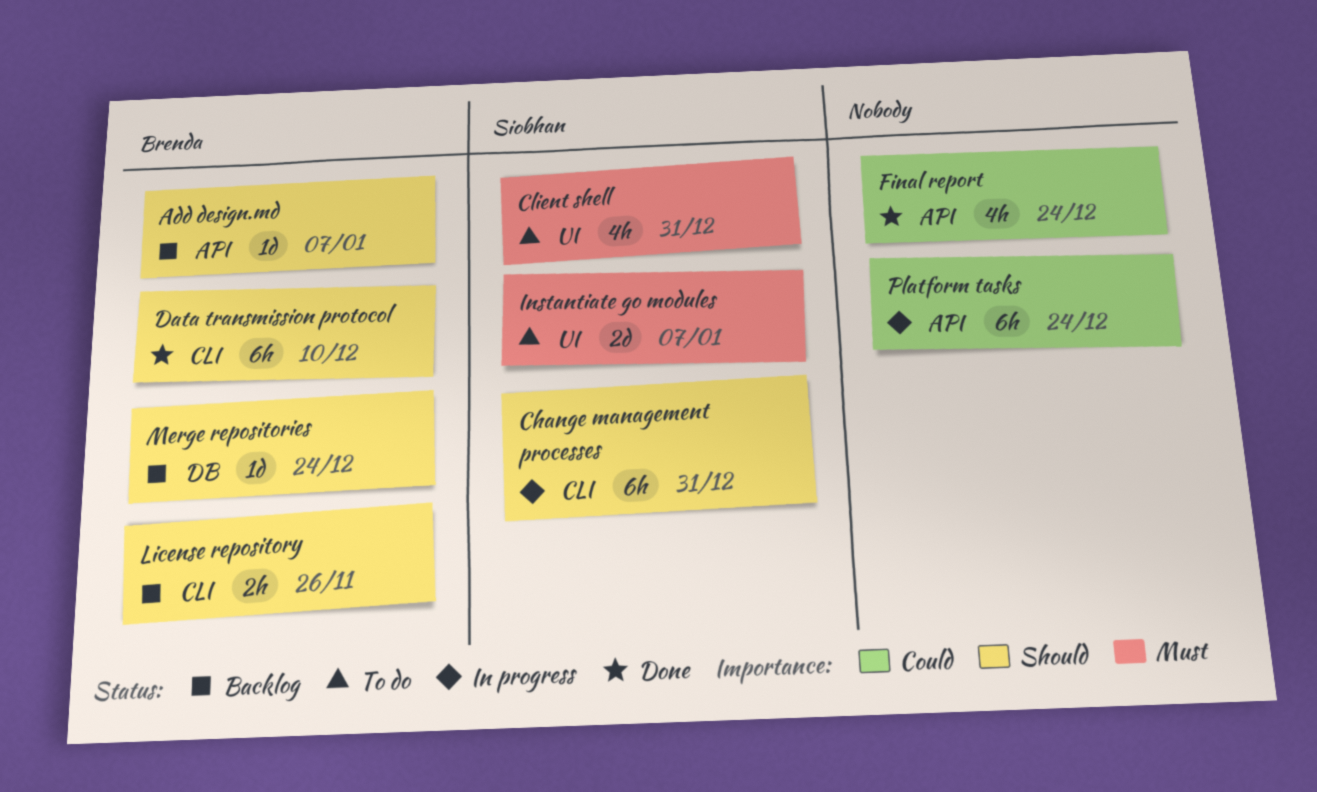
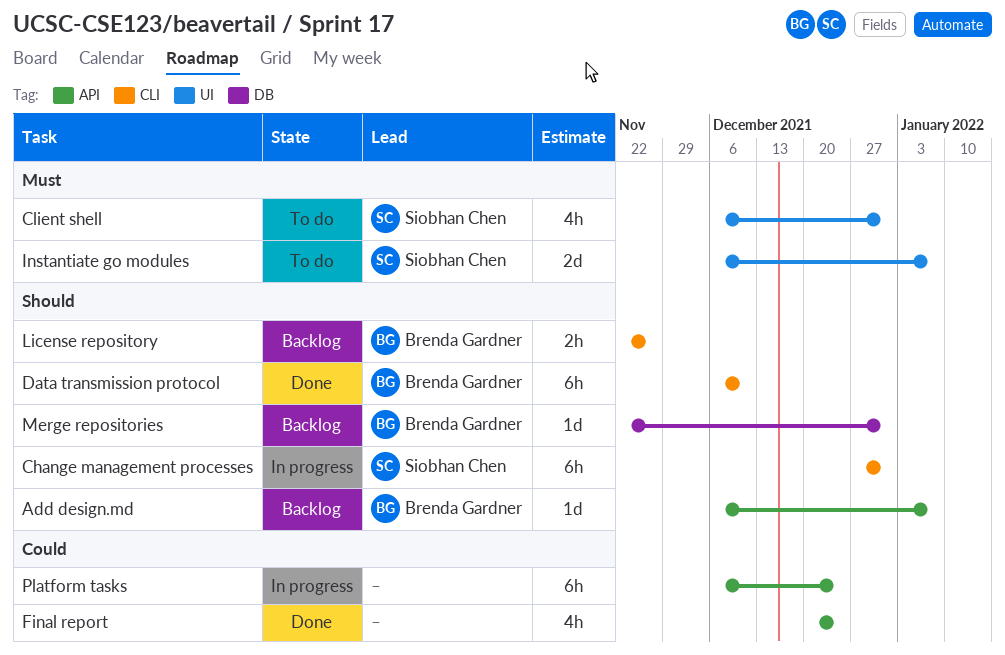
Merge repositories, due: Dec 24 -> Dec 31

